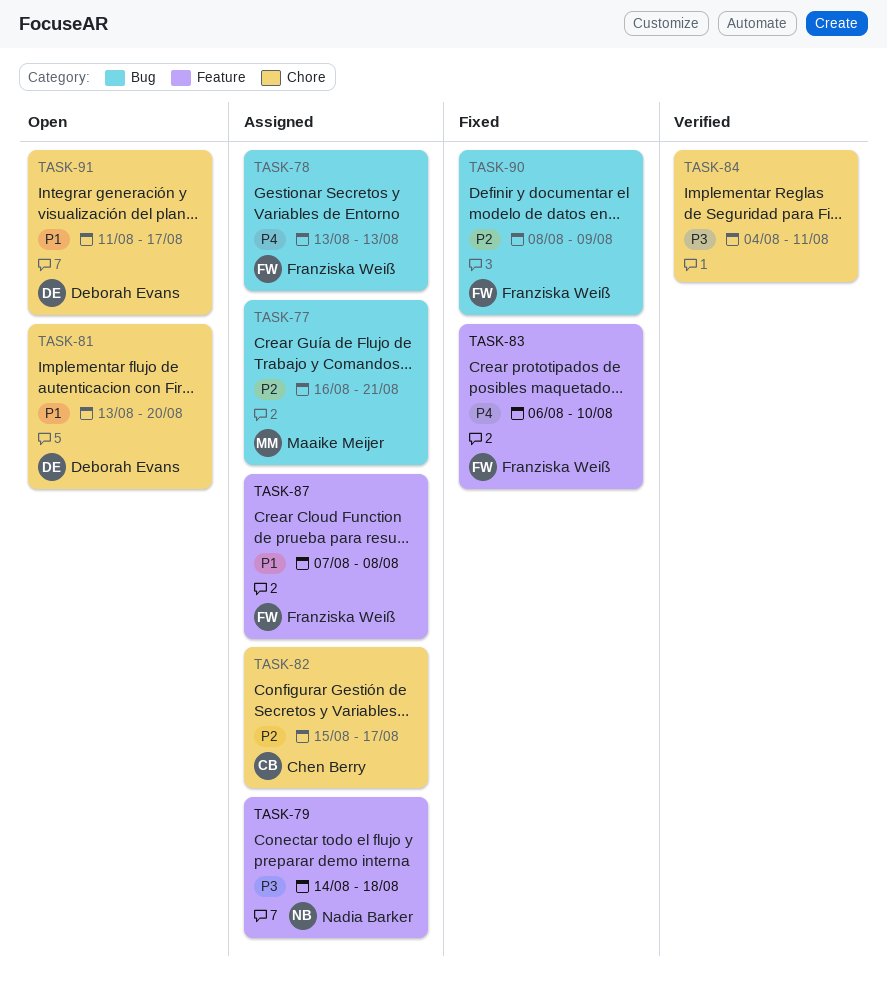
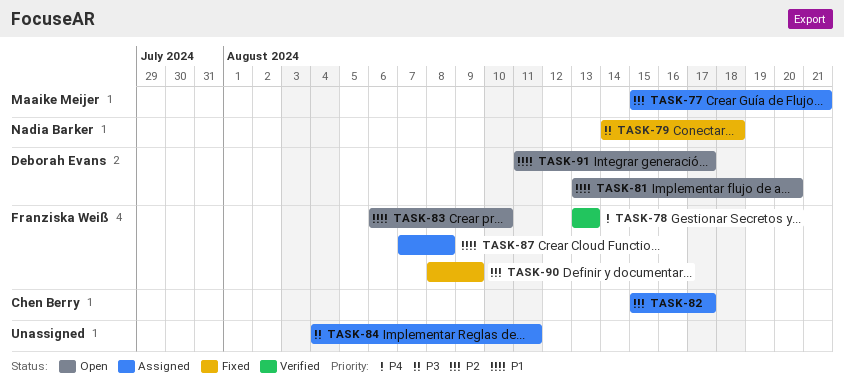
TASK-77, start: Aug 16 -> Aug 15
TASK-78, status: Assigned -> Verified
TASK-79, status: Assigned -> Fixed
TASK-83, status: Fixed -> Open
TASK-83, priority: P4 -> P1
TASK-84, status: Verified -> Assigned

